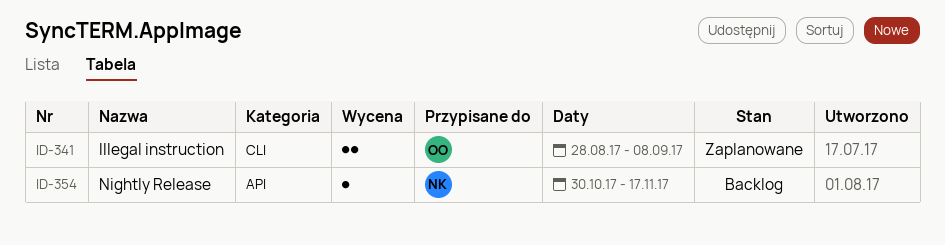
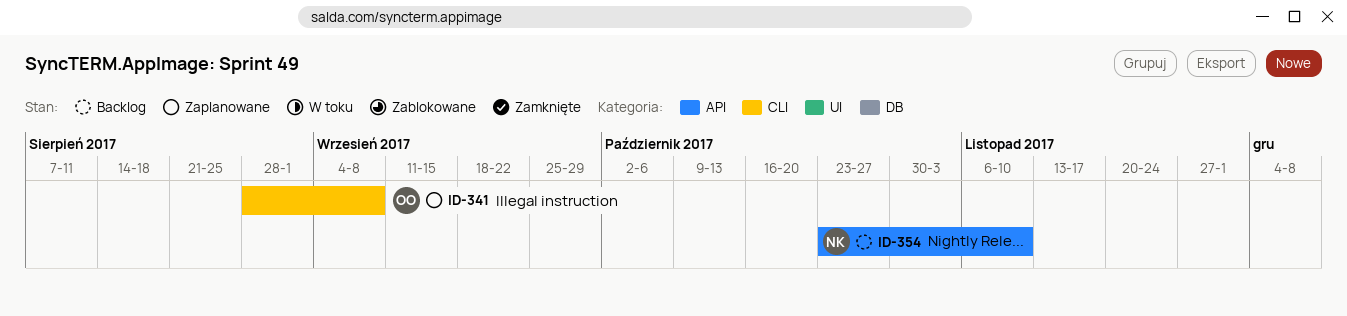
ID-354, start: Oct 30 -> Oct 23
ID-354, due: Nov 17 -> Nov 10

